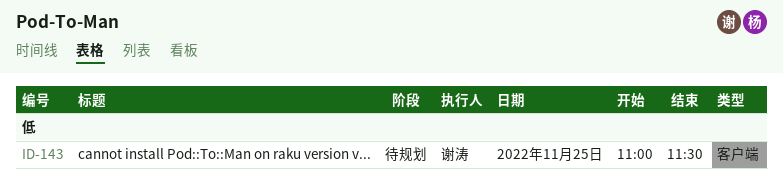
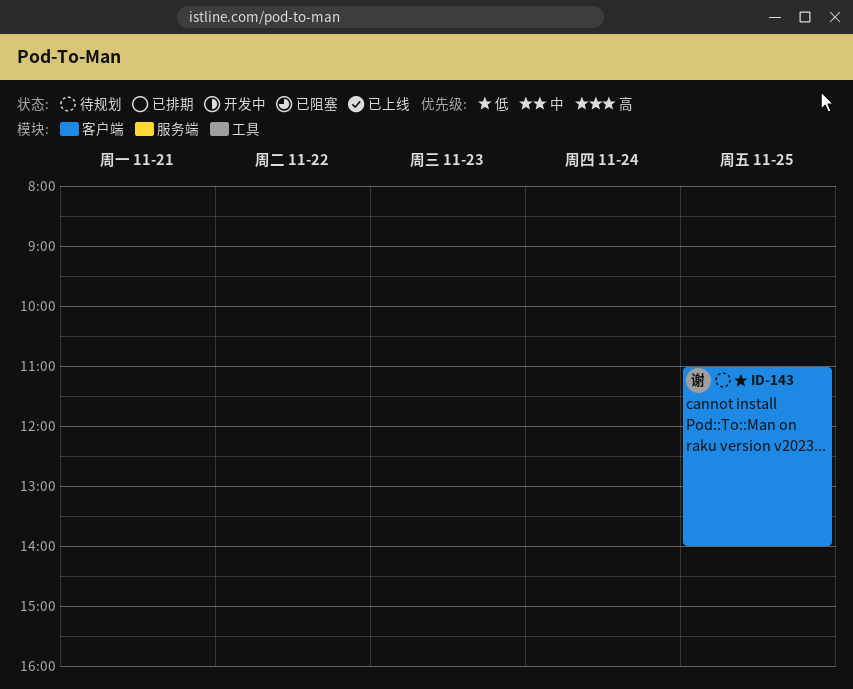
ID-143, ends: 11:30 -> 14:00

